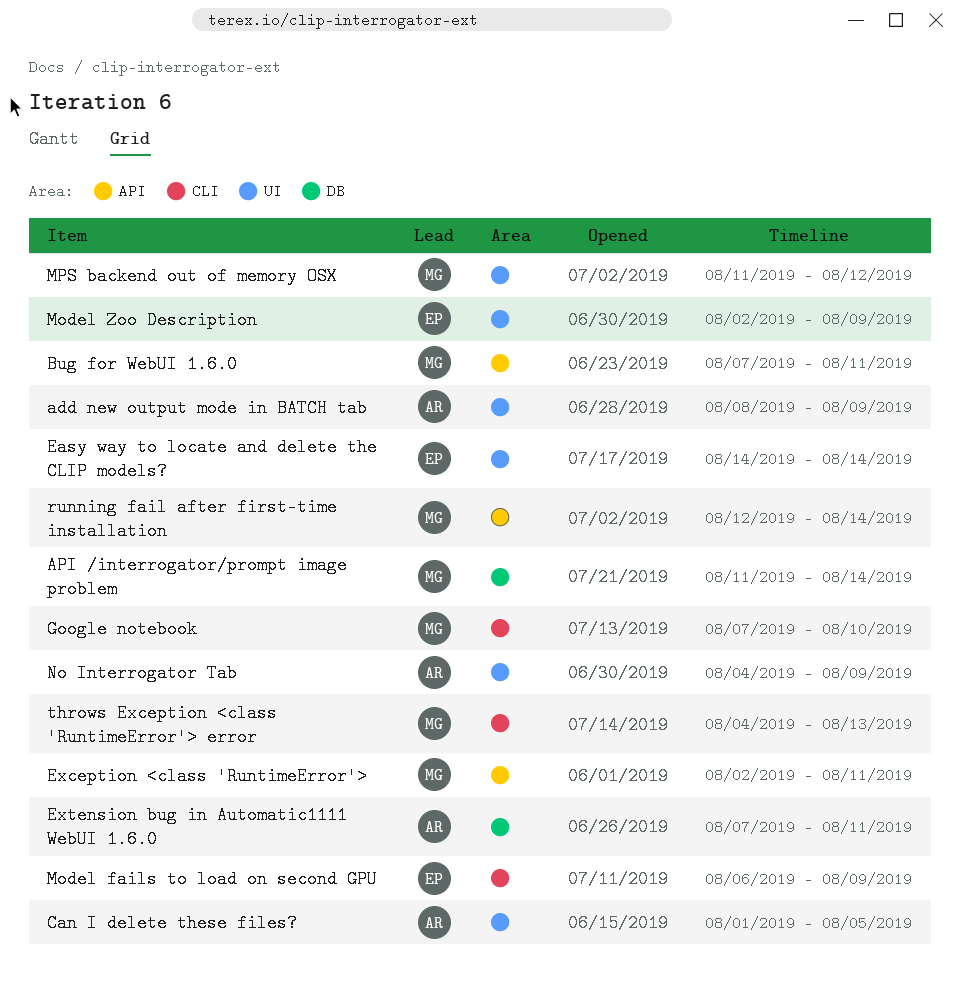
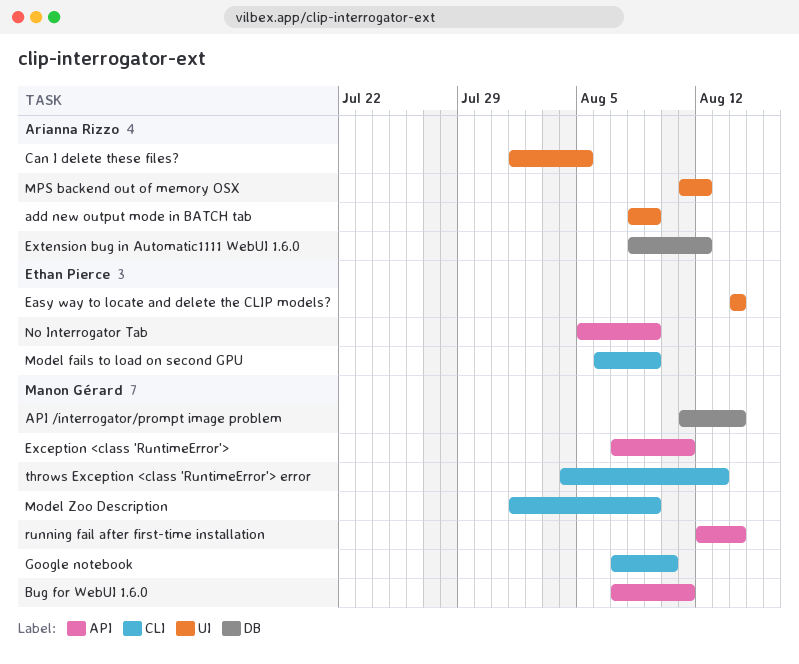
Exception <class 'RuntimeError'>, start: Aug 2 -> Aug 7
Extension bug in Automatic1111 WebUI 1.6.0, start: Aug 7 -> Aug 8
Extension bug in Automatic1111 WebUI 1.6.0, due: Aug 11 -> Aug 12
Model Zoo Description, owner: Ethan Pierce -> Manon Gérard
Model Zoo Description, label: UI -> CLI
Model Zoo Description, start: Aug 2 -> Aug 1
MPS backend out of memory OSX, owner: Manon Gérard -> Arianna Rizzo
No Interrogator Tab, owner: Arianna Rizzo -> Ethan Pierce
No Interrogator Tab, label: UI -> API
No Interrogator Tab, start: Aug 4 -> Aug 5

